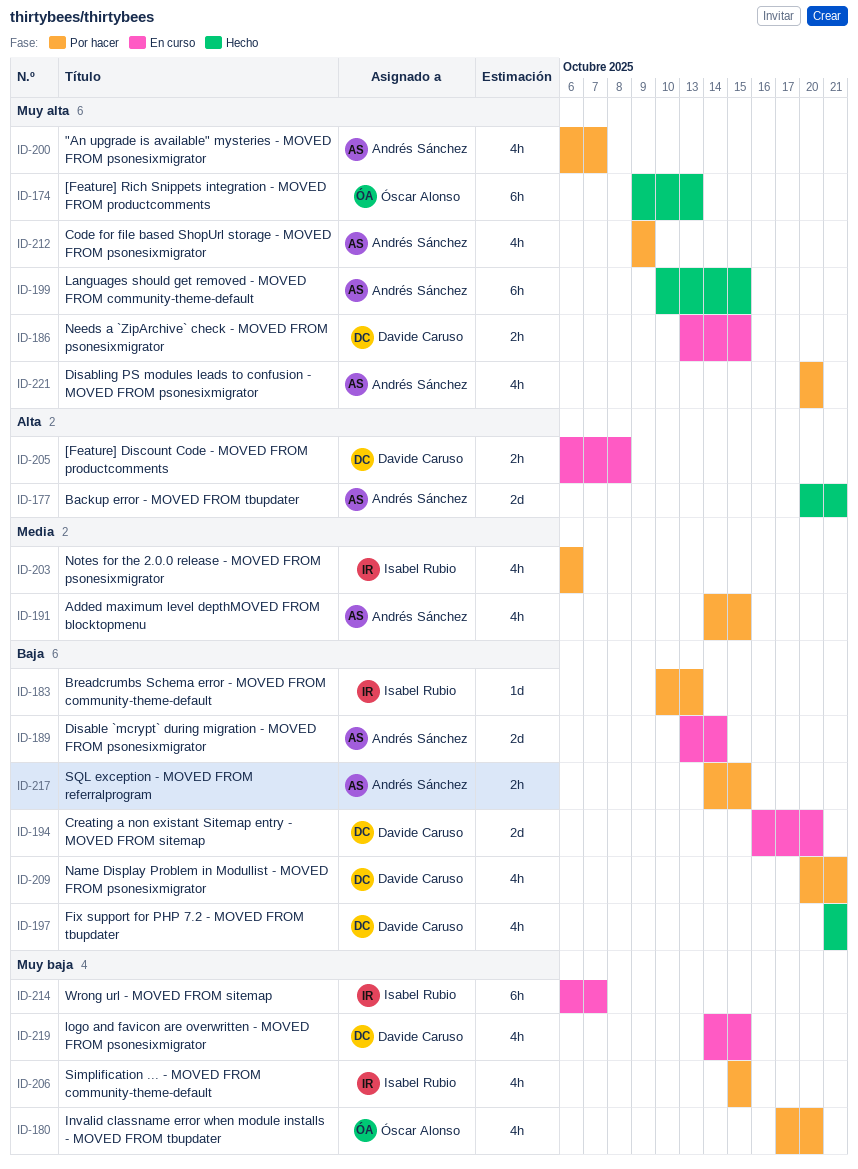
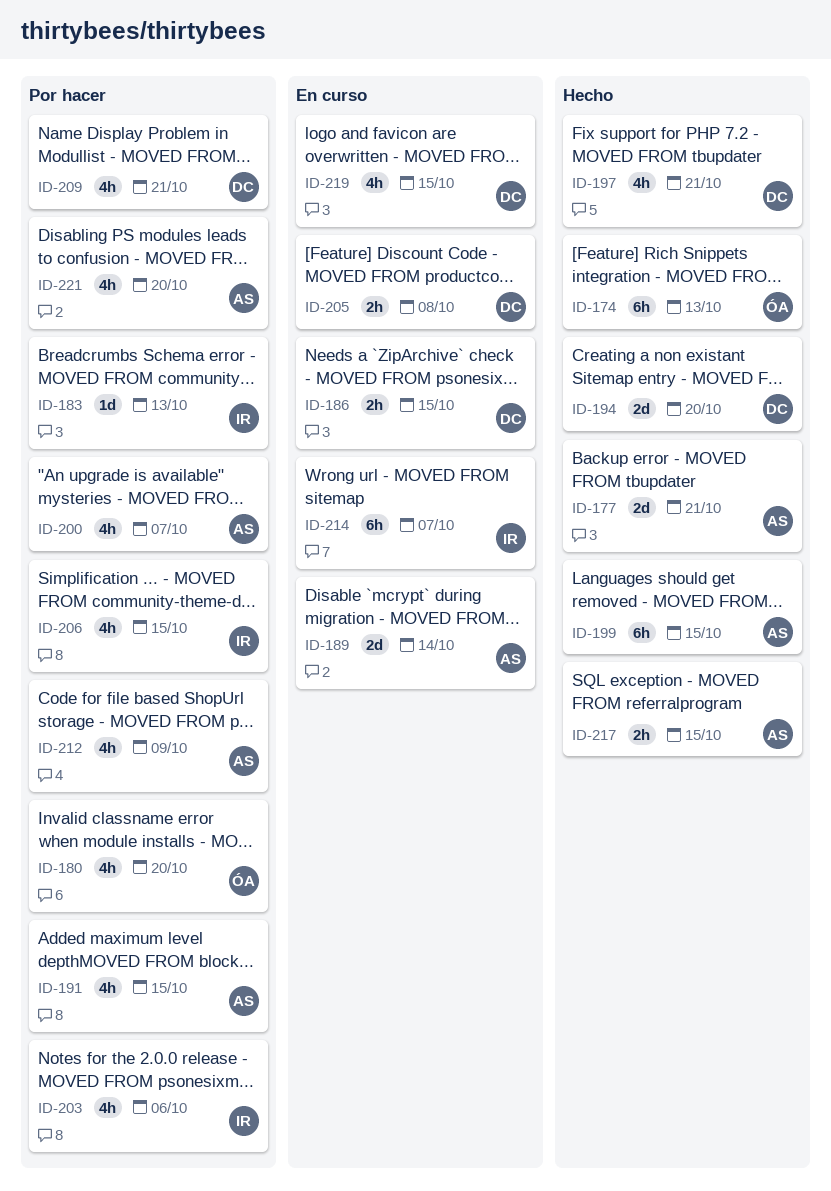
ID-194, status: En curso -> Hecho
ID-217, status: Por hacer -> Hecho

